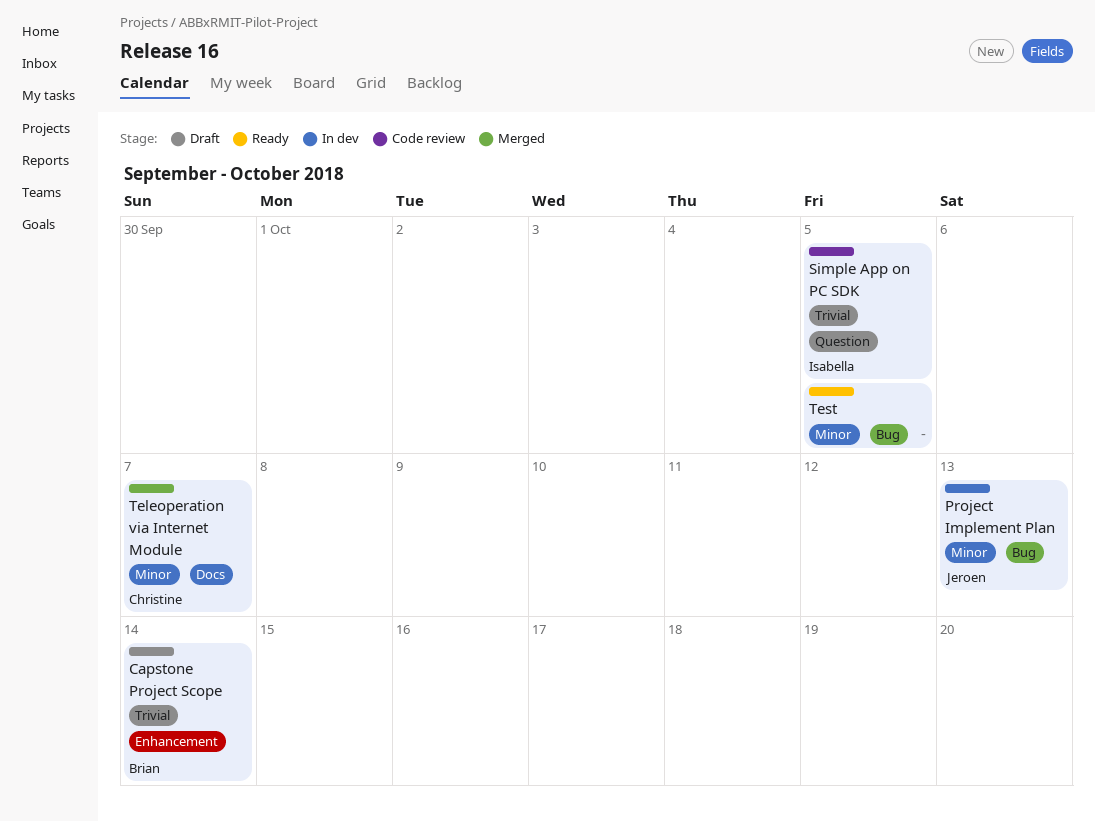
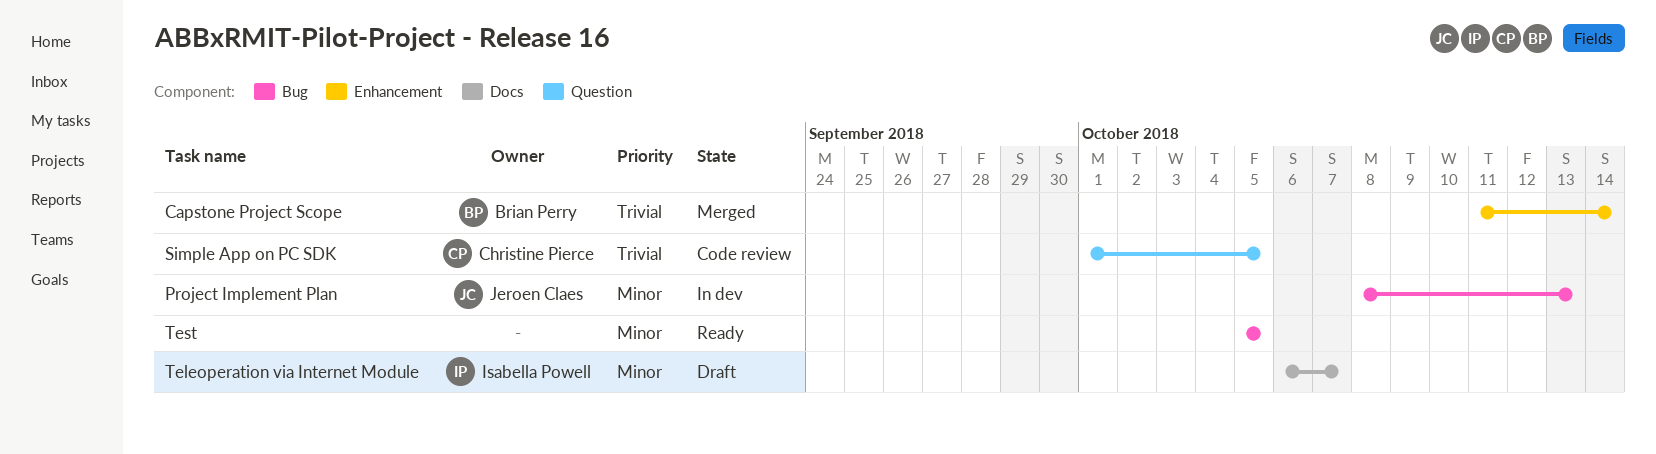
Capstone Project Scope, status: Draft -> Merged
Simple App on PC SDK, owner: Isabella Powell -> Christine Pierce
Teleoperation via Internet Module, status: Merged -> Draft
Teleoperation via Internet Module, owner: Christine Pierce -> Isabella Powell

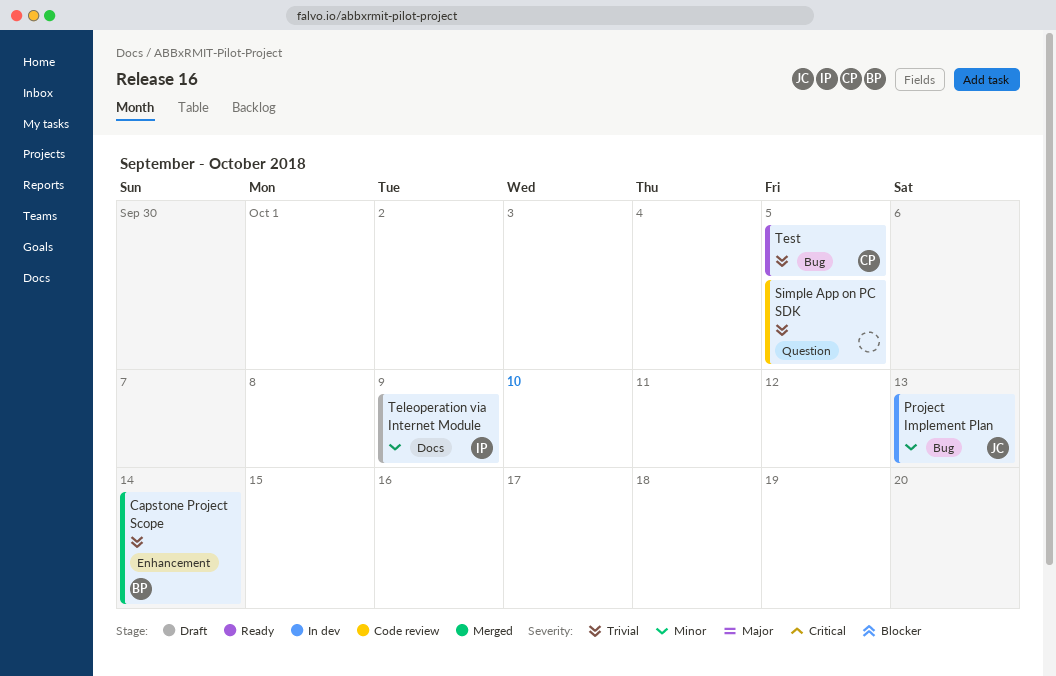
Simple App on PC SDK, owner: Christine Pierce -> none
Teleoperation via Internet Module, due: Oct 7 -> Oct 9
Test, owner: none -> Christine Pierce
Test, priority: Minor -> Trivial

